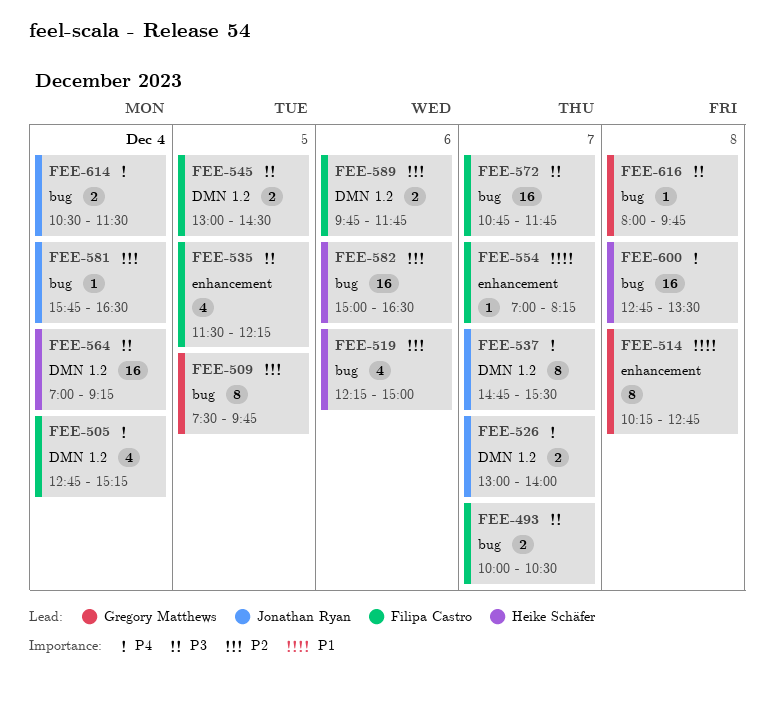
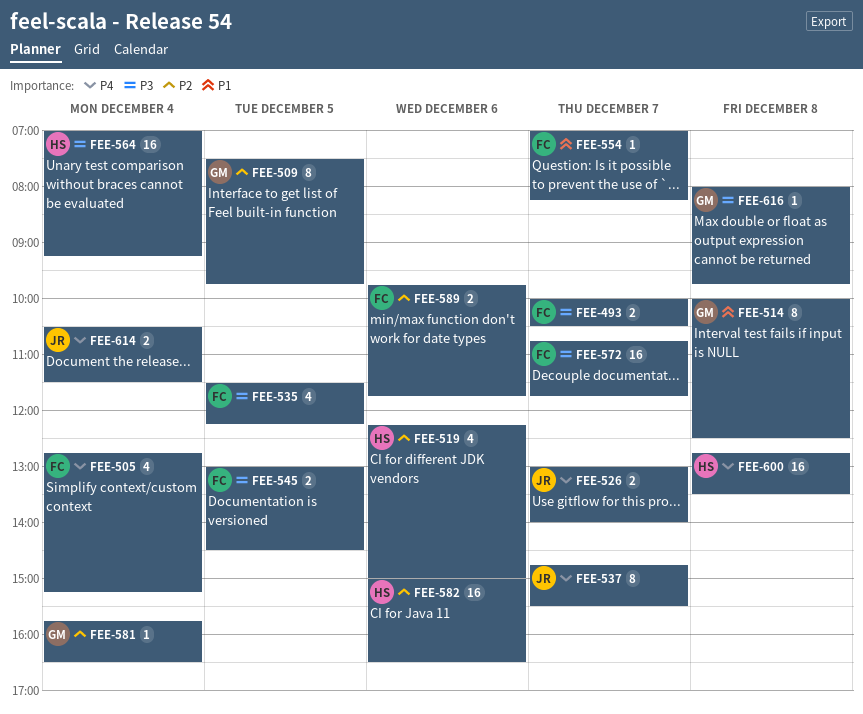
FEE-514, begins: 10:15 -> 10:00
FEE-514, ends: 12:45 -> 12:30
FEE-581, owner: Jonathan Ryan -> Gregory Matthews

